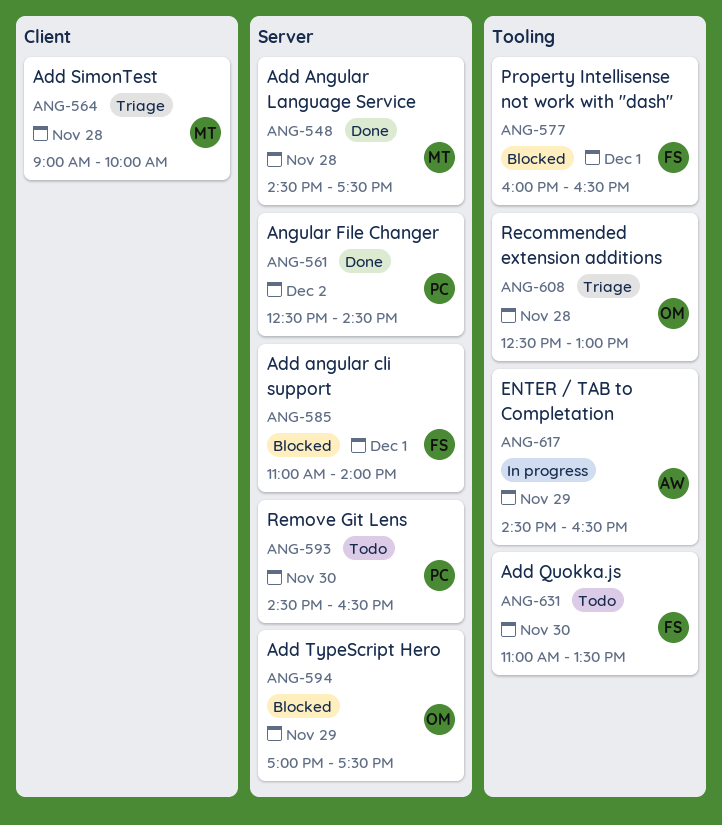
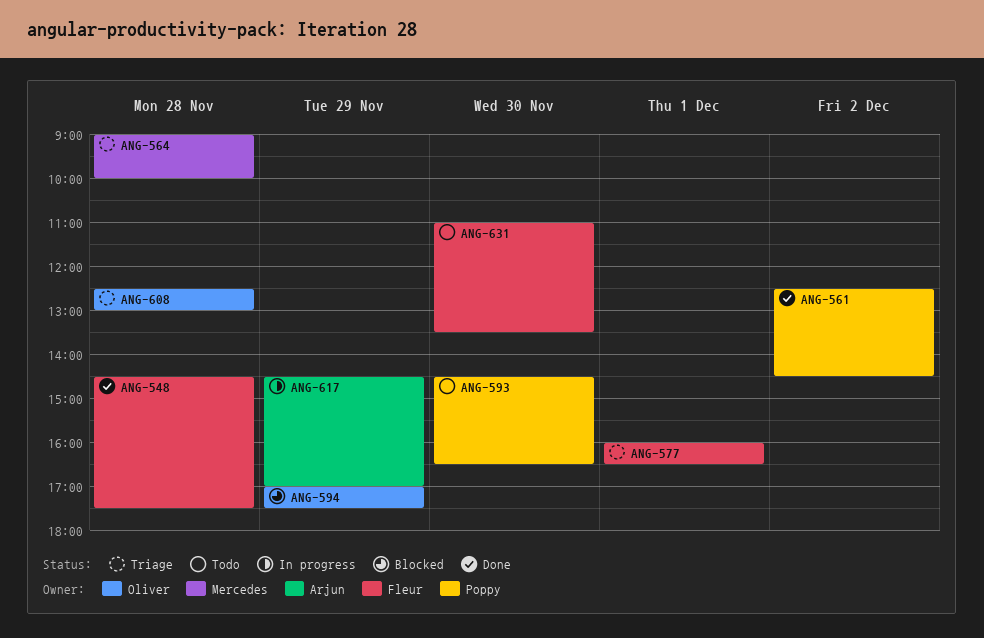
ANG-548, owner: Mercedes -> Fleur
ANG-577, status: Blocked -> Triage
ANG-585: present -> none
ANG-617, ends: 16:30 -> 17:00

